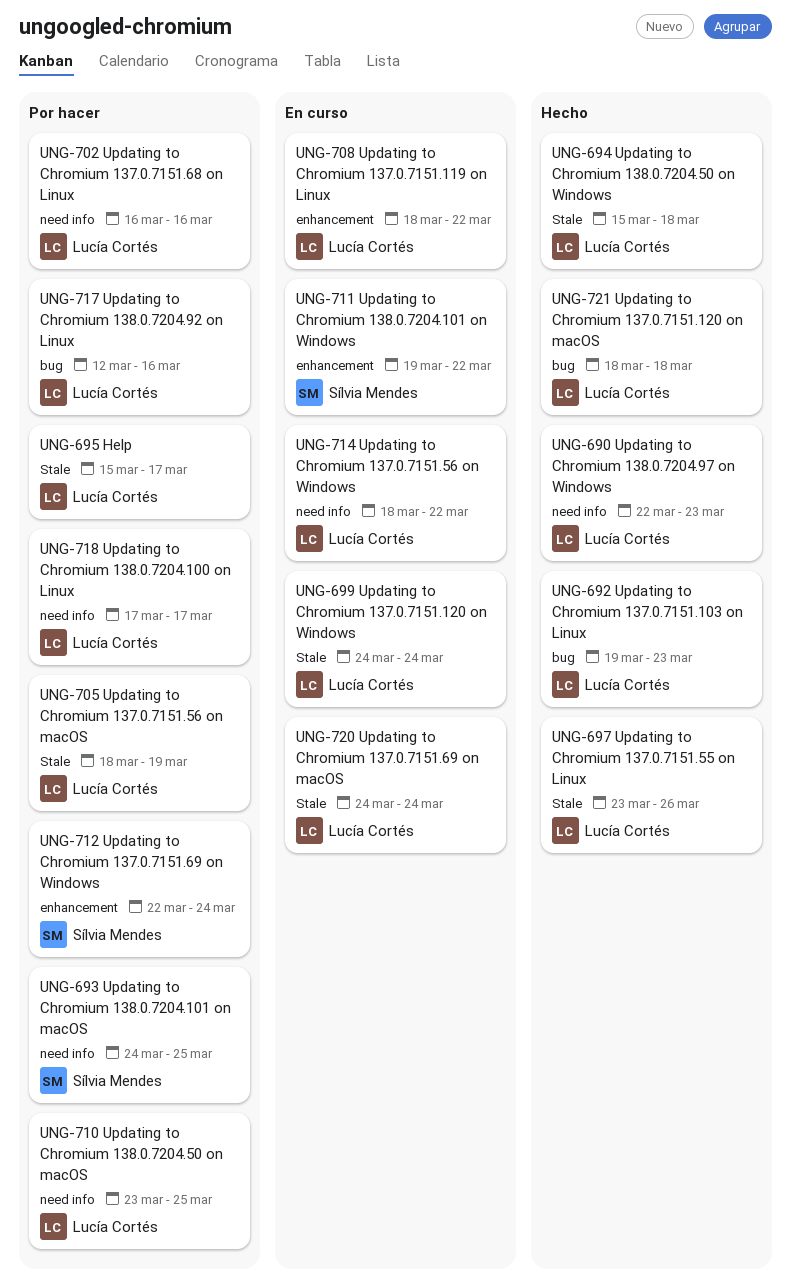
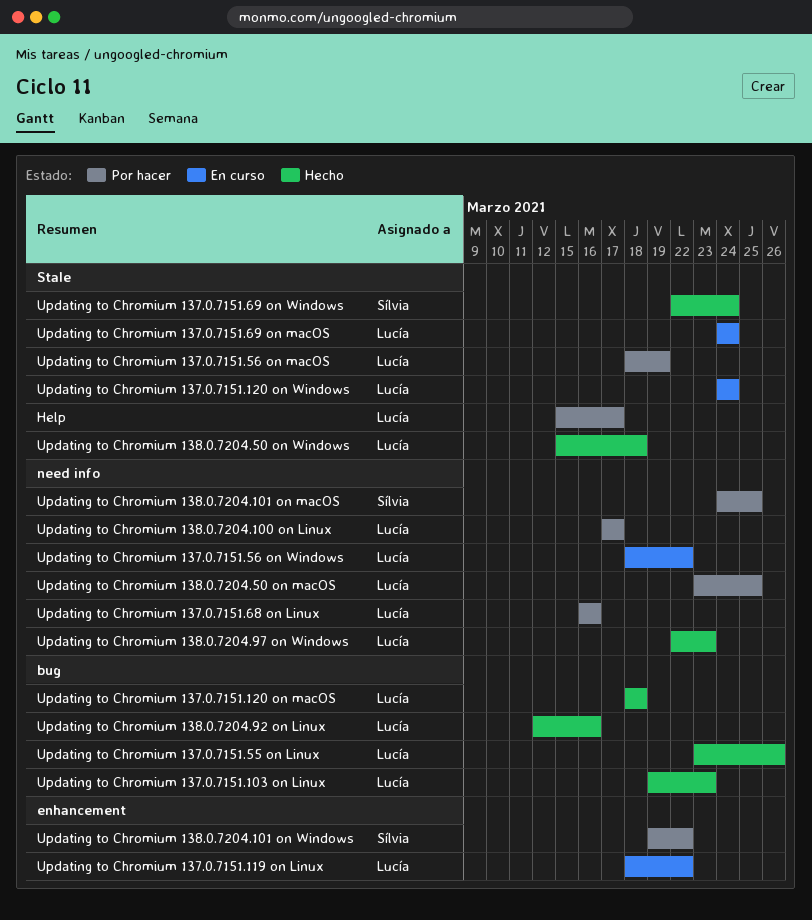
Updating to Chromium 137.0.7151.55 on Linux, label: Stale -> bug
Updating to Chromium 137.0.7151.69 on Windows, status: Por hacer -> Hecho
Updating to Chromium 137.0.7151.69 on Windows, label: enhancement -> Stale
Updating to Chromium 138.0.7204.101 on Windows, status: En curso -> Por hacer
Updating to Chromium 138.0.7204.92 on Linux, status: Por hacer -> Hecho

